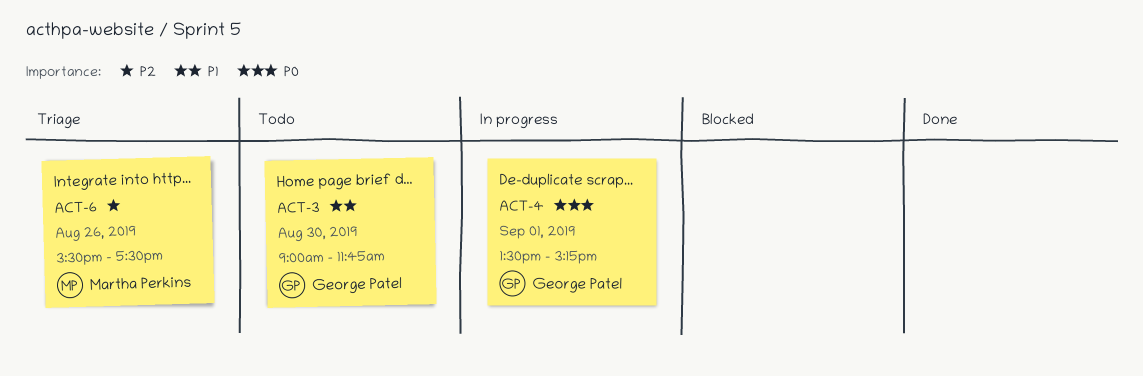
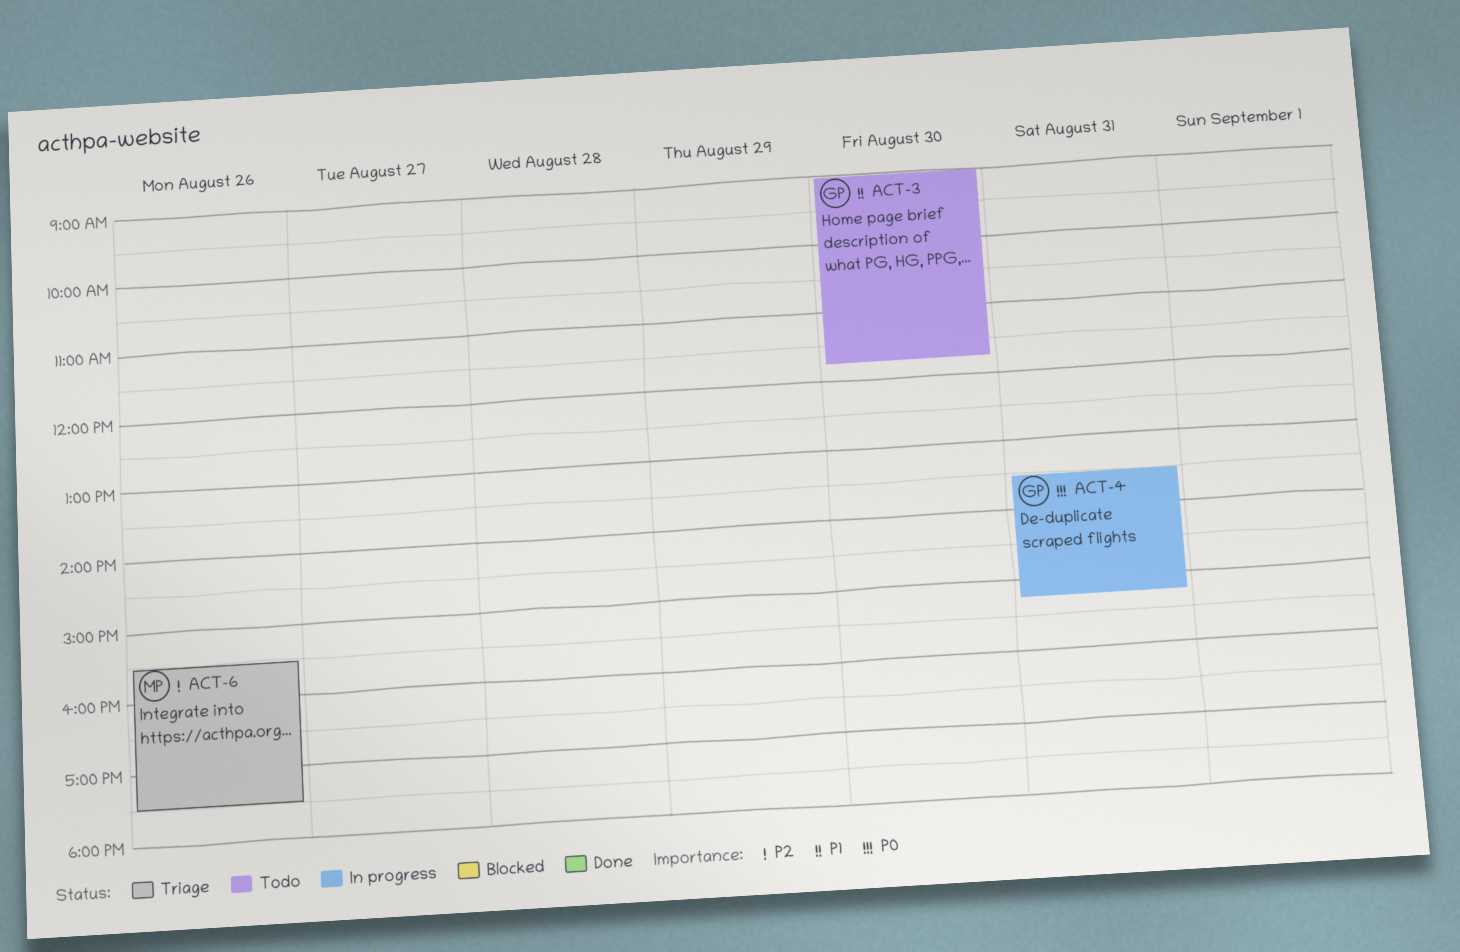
ACT-4, day: Sep 1 -> Aug 31

